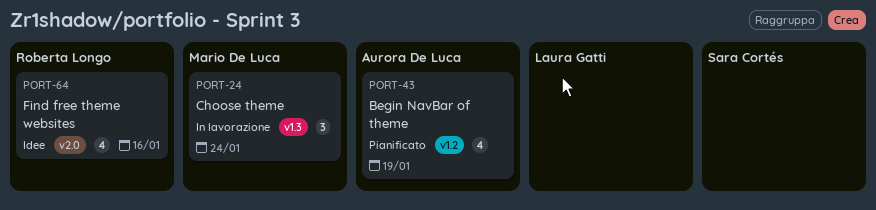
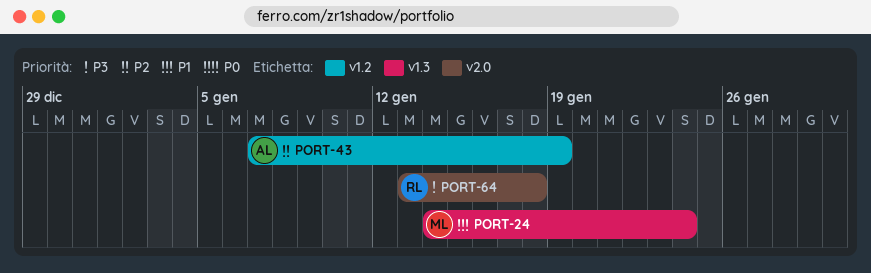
PORT-64, due: Jan 16 -> Jan 18

